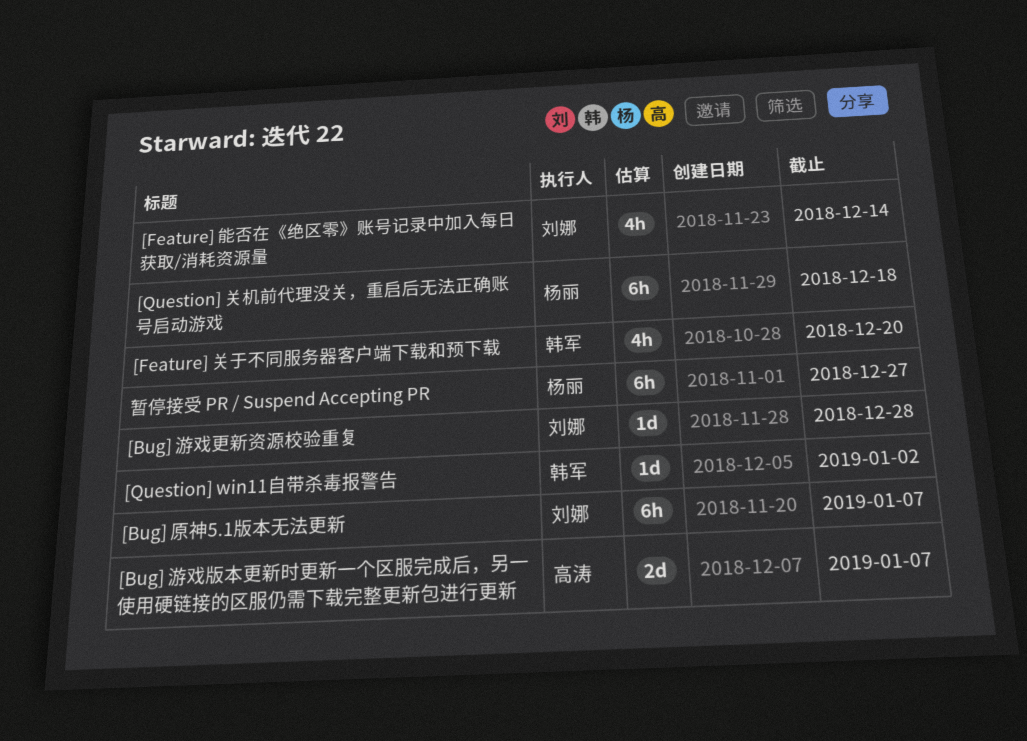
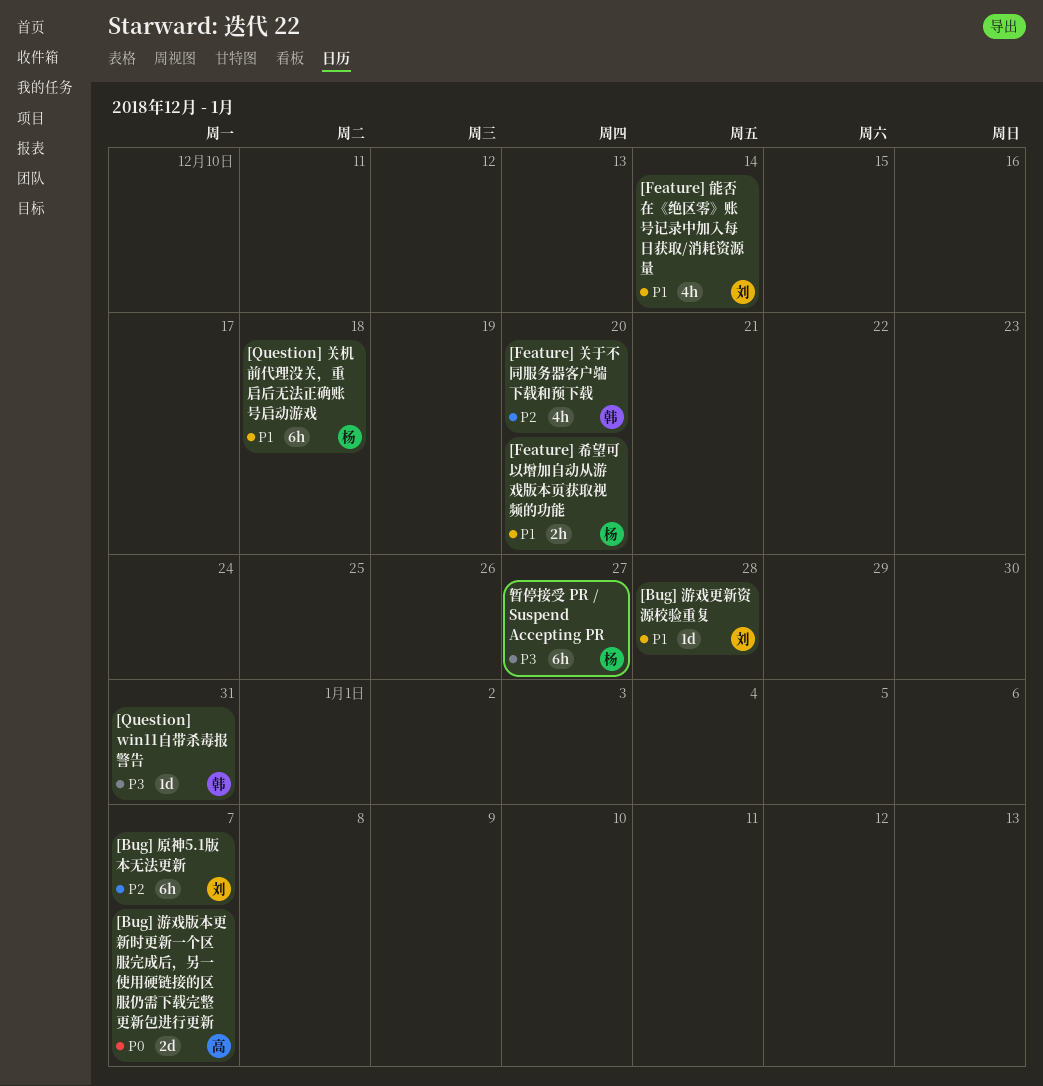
[Feature] 希望可以增加自动从游戏版本页获取视频的功能: none -> present
[Question] win11自带杀毒报警告, due: Jan 2 -> Dec 31

